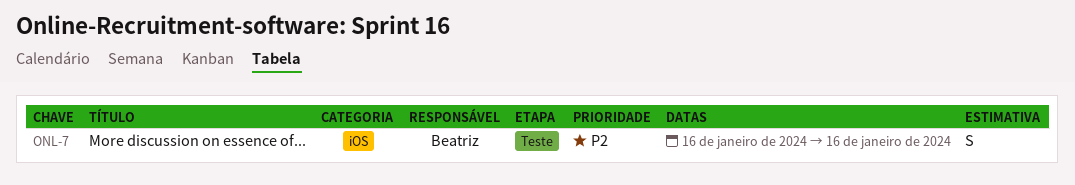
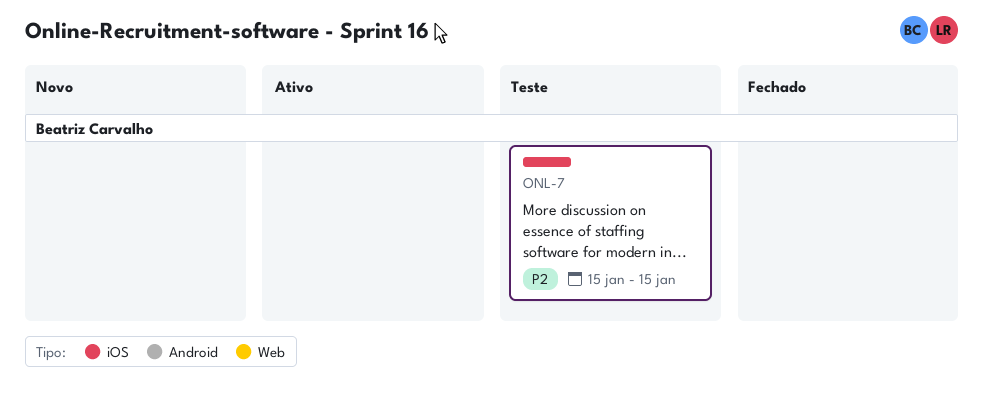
ONL-7, start: Jan 16 -> Jan 15
ONL-7, due: Jan 16 -> Jan 15

